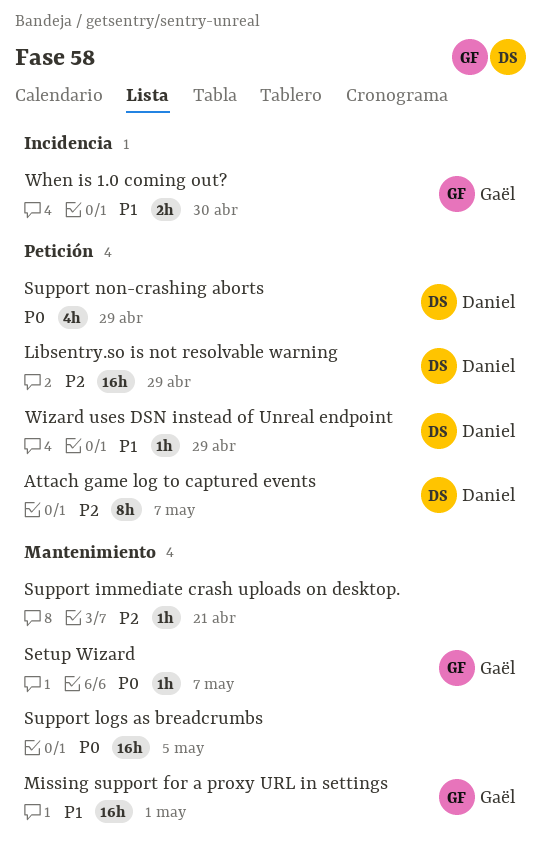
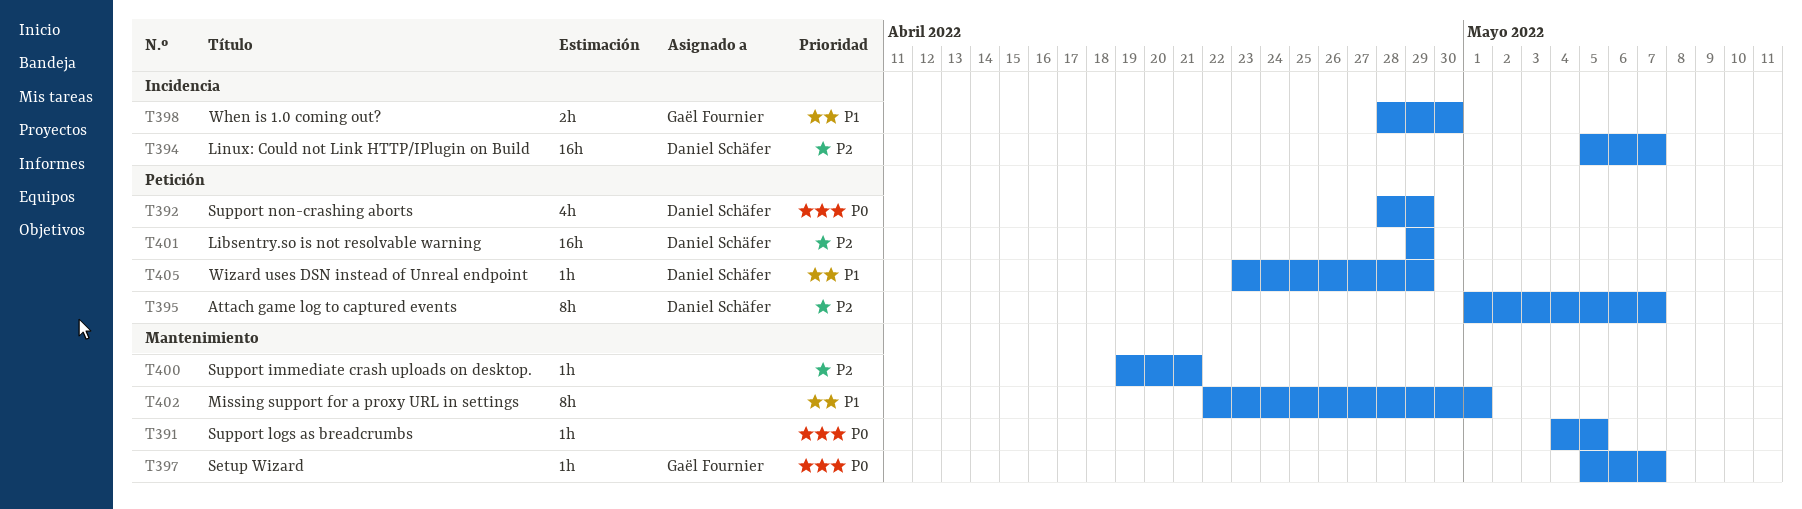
Linux: Could not Link HTTP/IPlugin on Build: none -> present
Missing support for a proxy URL in settings, owner: Gaël Fournier -> none
Missing support for a proxy URL in settings, estimate: 16h -> 8h
Support logs as breadcrumbs, estimate: 16h -> 1h

